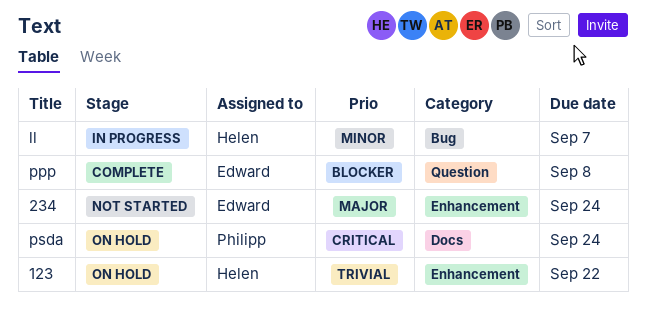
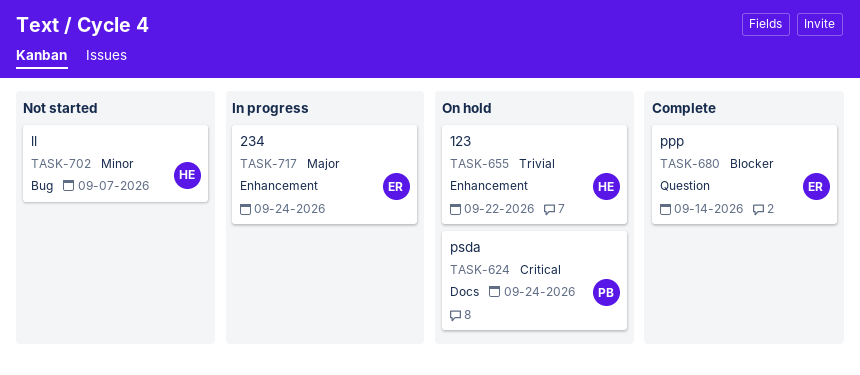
234, status: Not started -> In progress
ll, status: In progress -> Not started
ppp, due: Sep 8 -> Sep 14

